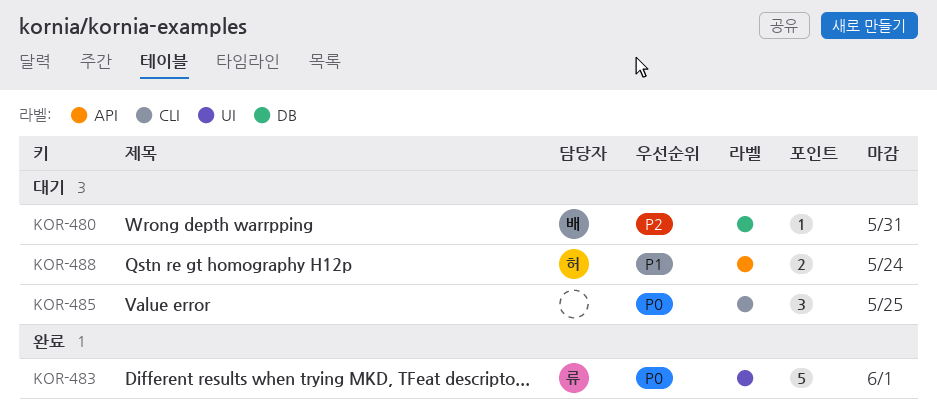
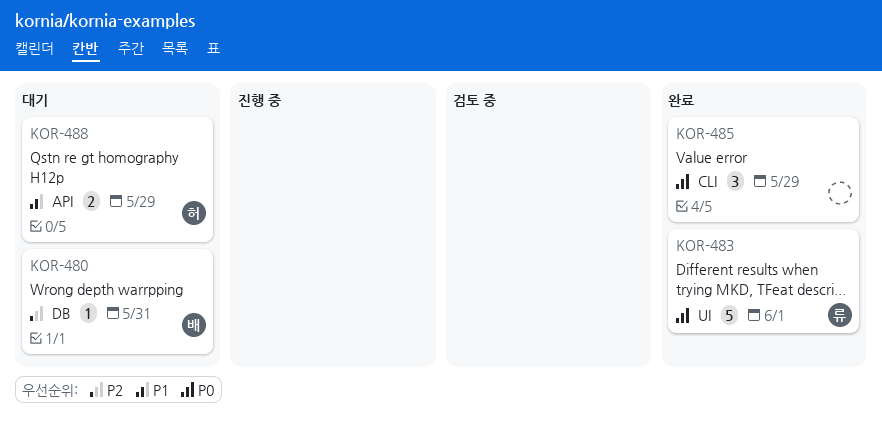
KOR-485, status: 대기 -> 완료
KOR-485, due: May 25 -> May 29
KOR-488, due: May 24 -> May 29

